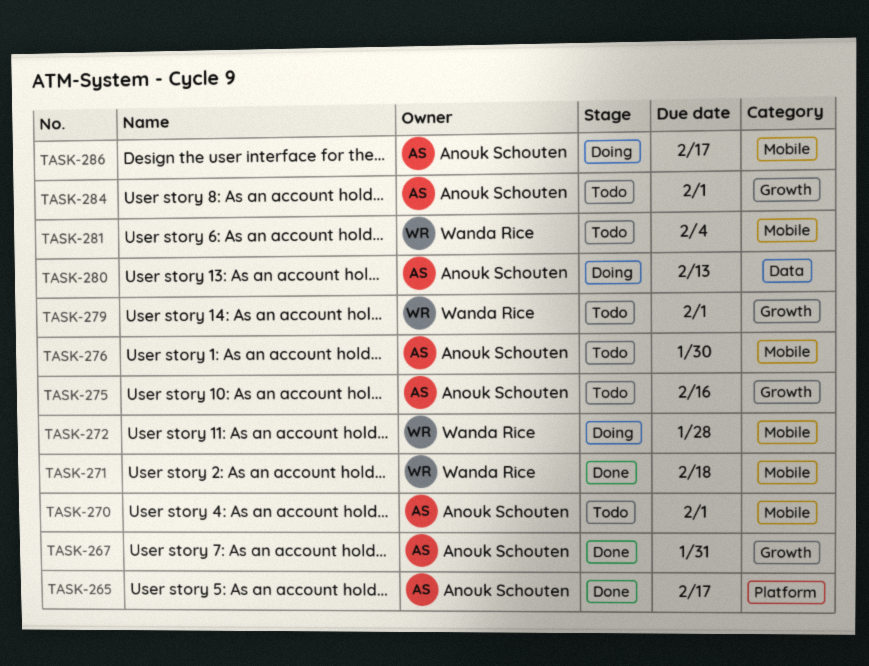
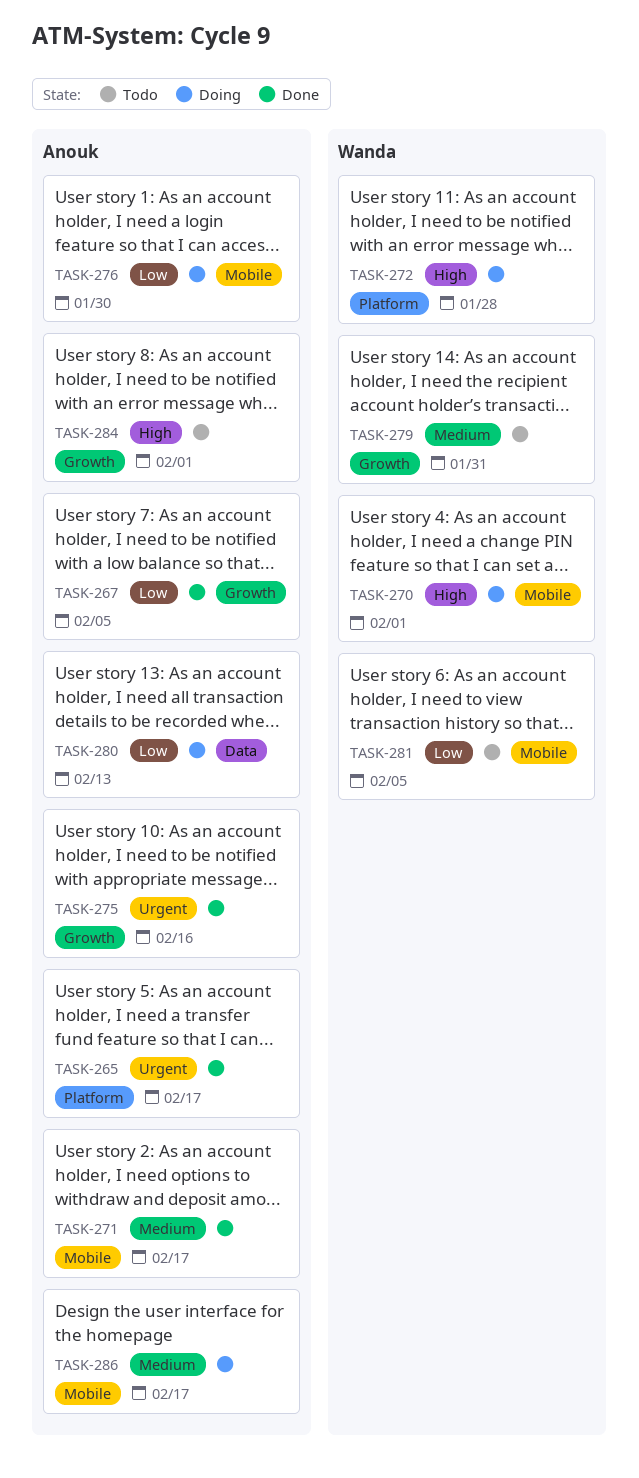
TASK-267, due: Jan 31 -> Feb 5
TASK-270, status: Todo -> Doing
TASK-270, owner: Anouk Schouten -> Wanda Rice
TASK-271, owner: Wanda Rice -> Anouk Schouten
TASK-271, due: Feb 18 -> Feb 17
TASK-272, label: Mobile -> Platform
TASK-275, status: Todo -> Done
TASK-276, status: Todo -> Doing
TASK-279, due: Feb 1 -> Jan 31
TASK-281, due: Feb 4 -> Feb 5

